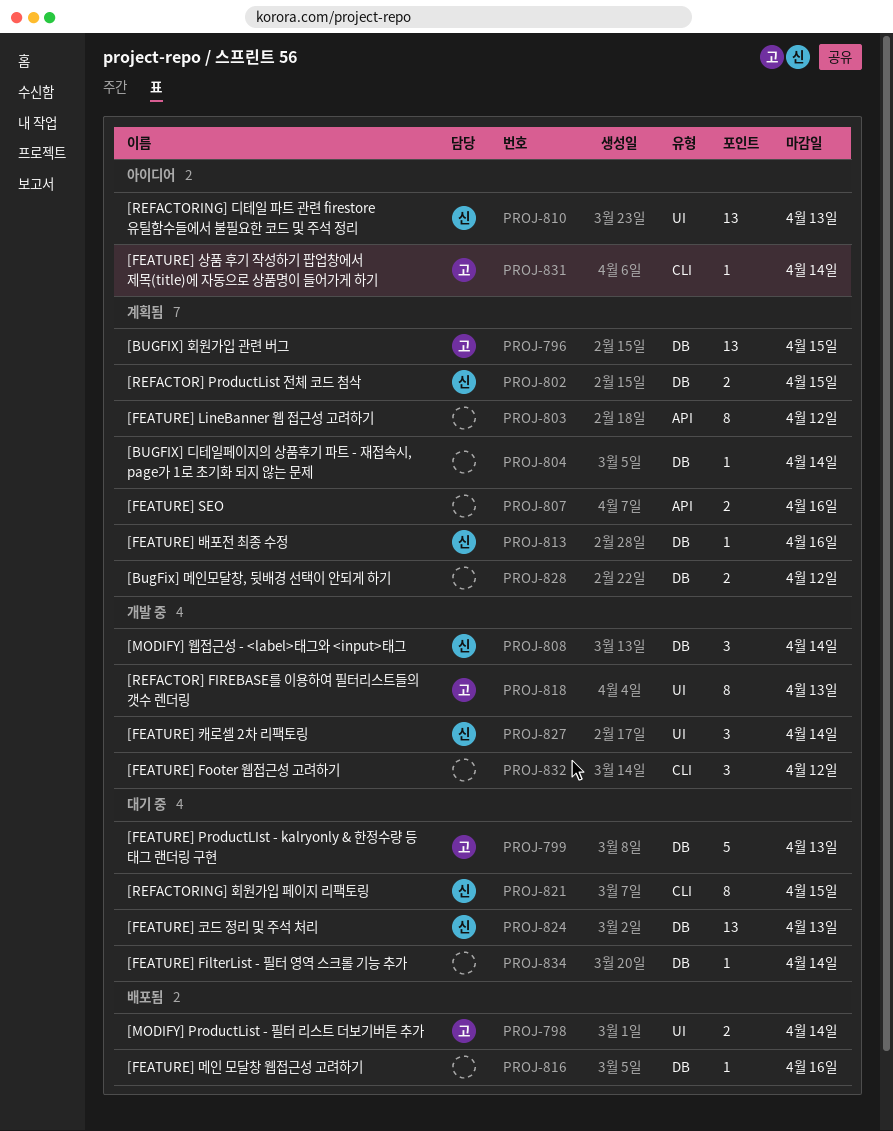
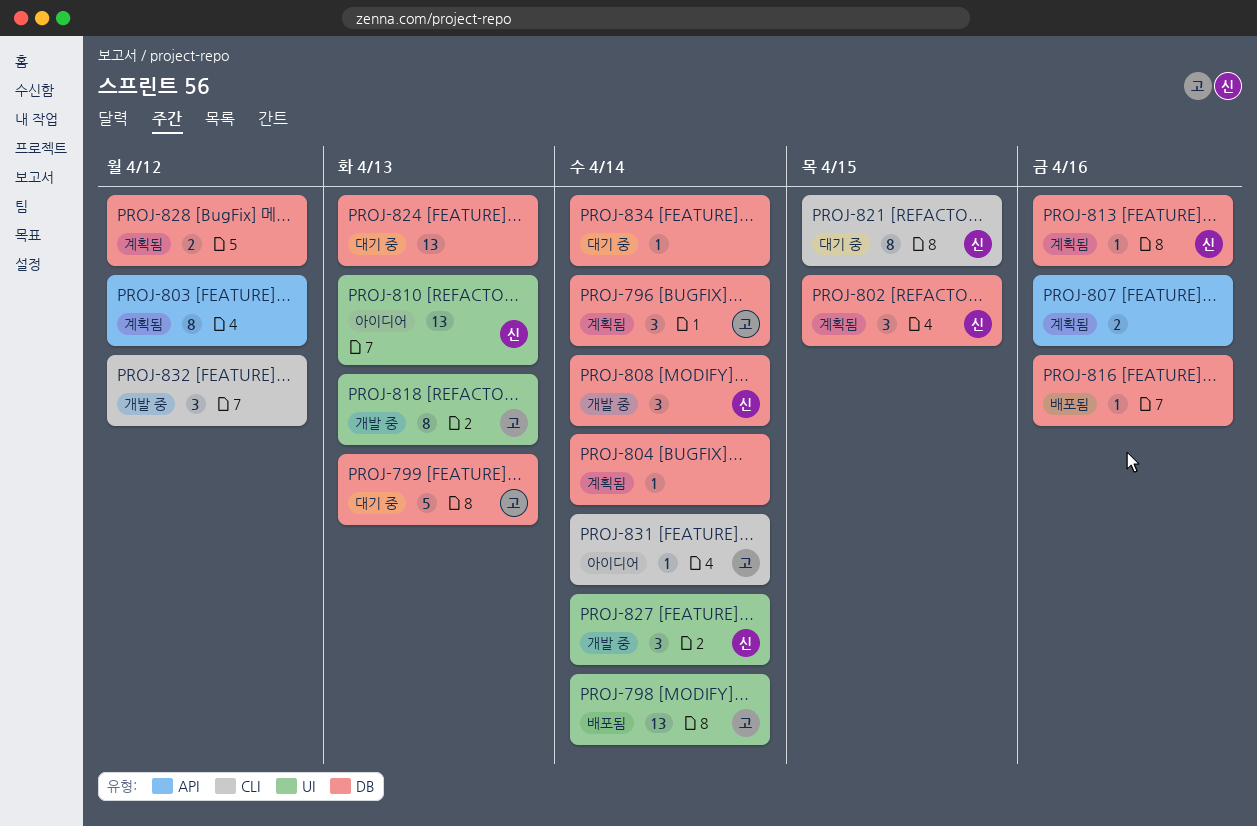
PROJ-796, estimate: 13 -> 3
PROJ-796, due: Apr 15 -> Apr 14
PROJ-798, estimate: 2 -> 13
PROJ-802, estimate: 2 -> 3
PROJ-824, owner: 신 -> none

